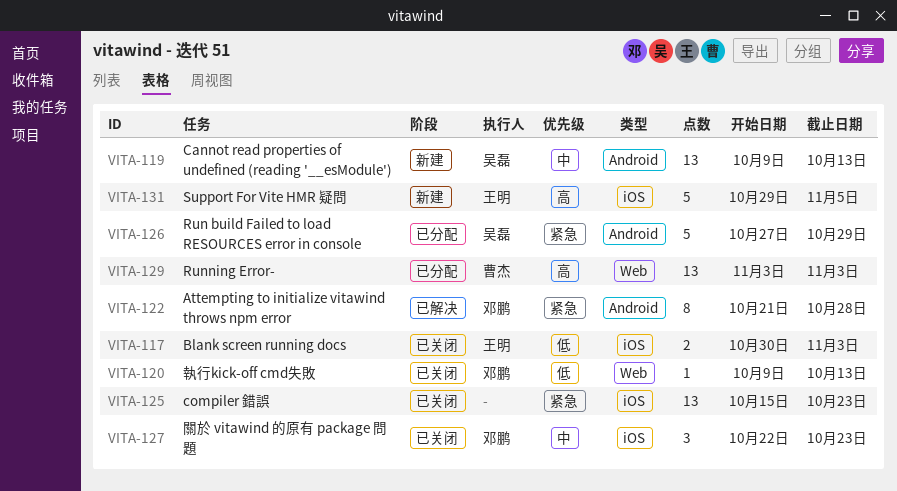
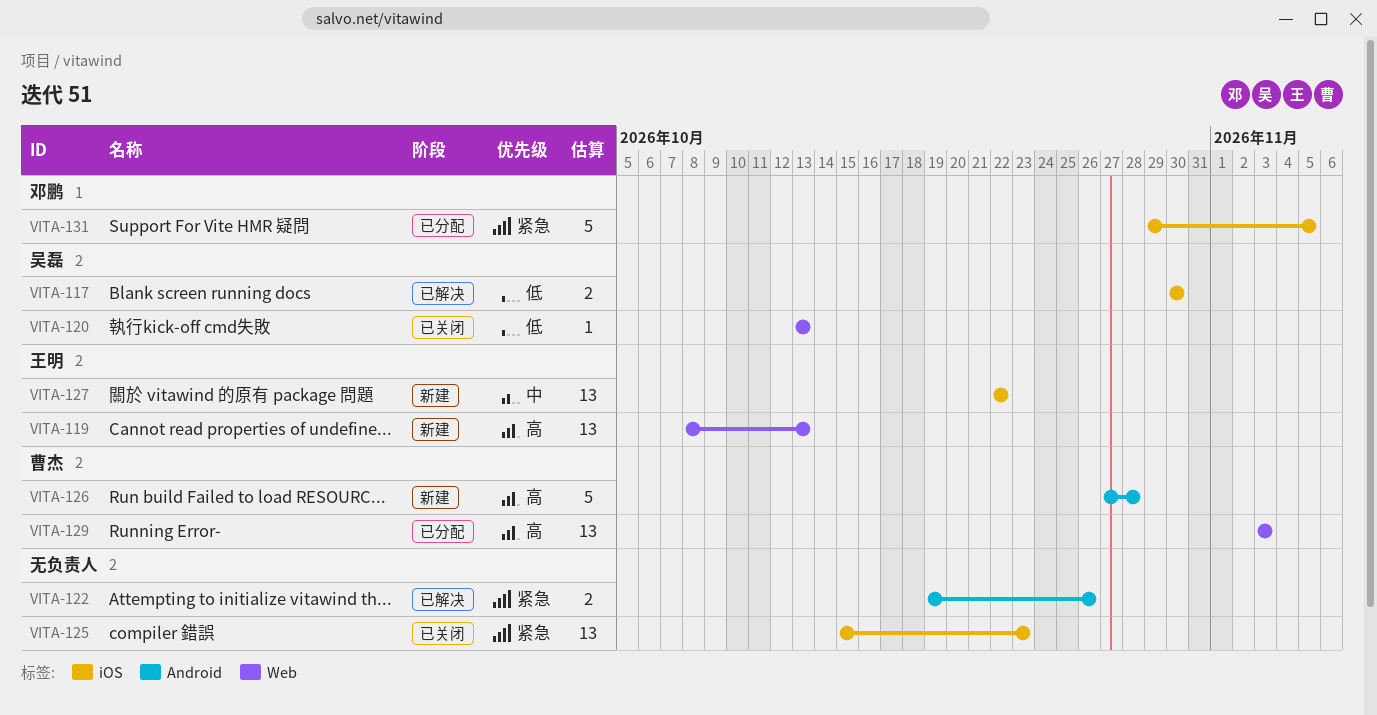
VITA-117, status: 已关闭 -> 已解决
VITA-117, owner: 王明 -> 吴磊
VITA-117, due: Nov 3 -> Oct 30
VITA-119, owner: 吴磊 -> 王明
VITA-119, priority: 中 -> 高
VITA-119, label: Android -> Web
VITA-119, start: Oct 9 -> Oct 8
VITA-120, owner: 邓鹏 -> 吴磊
VITA-120, start: Oct 9 -> Oct 13
VITA-122, owner: 邓鹏 -> none
VITA-122, estimate: 8 -> 2
VITA-122, start: Oct 21 -> Oct 19
VITA-122, due: Oct 28 -> Oct 26
VITA-126, status: 已分配 -> 新建
VITA-126, owner: 吴磊 -> 曹杰
VITA-126, priority: 紧急 -> 高
VITA-126, due: Oct 29 -> Oct 28
VITA-127, status: 已关闭 -> 新建
VITA-127, owner: 邓鹏 -> 王明
VITA-127, estimate: 3 -> 13
VITA-127, due: Oct 23 -> Oct 22
VITA-131, status: 新建 -> 已分配
VITA-131, owner: 王明 -> 邓鹏
VITA-131, priority: 高 -> 紧急

